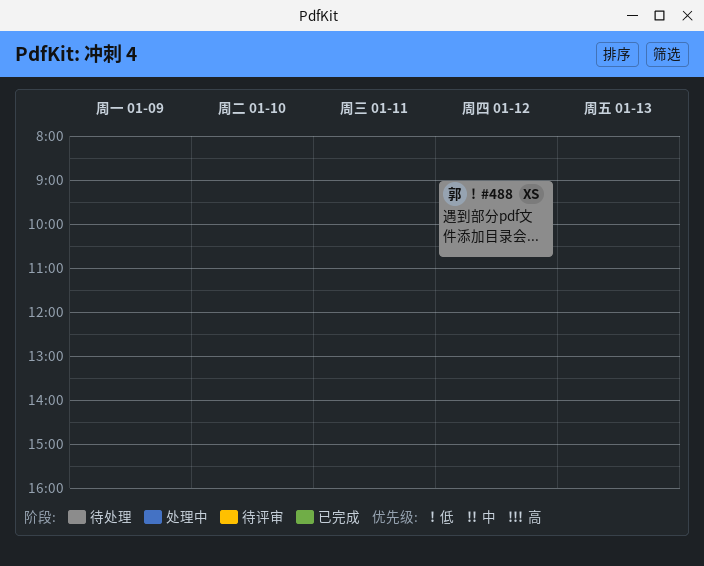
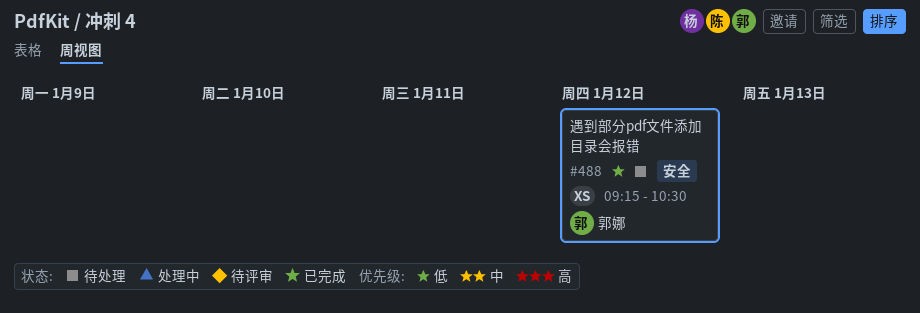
#488, begins: 09:00 -> 09:15
#488, ends: 10:45 -> 10:30

